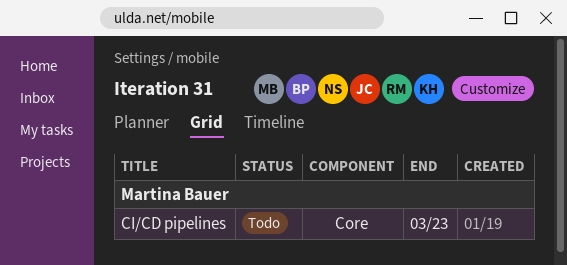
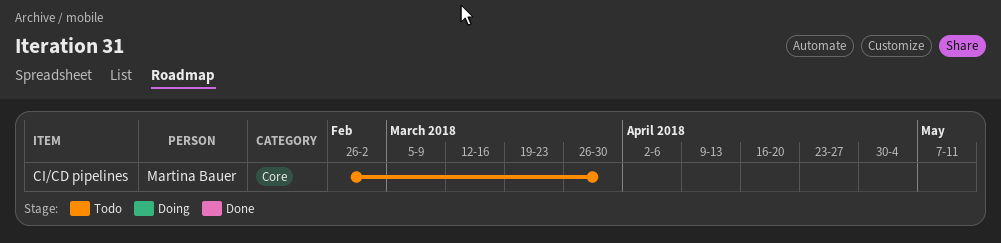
CI/CD pipelines, due: Mar 23 -> Mar 30

